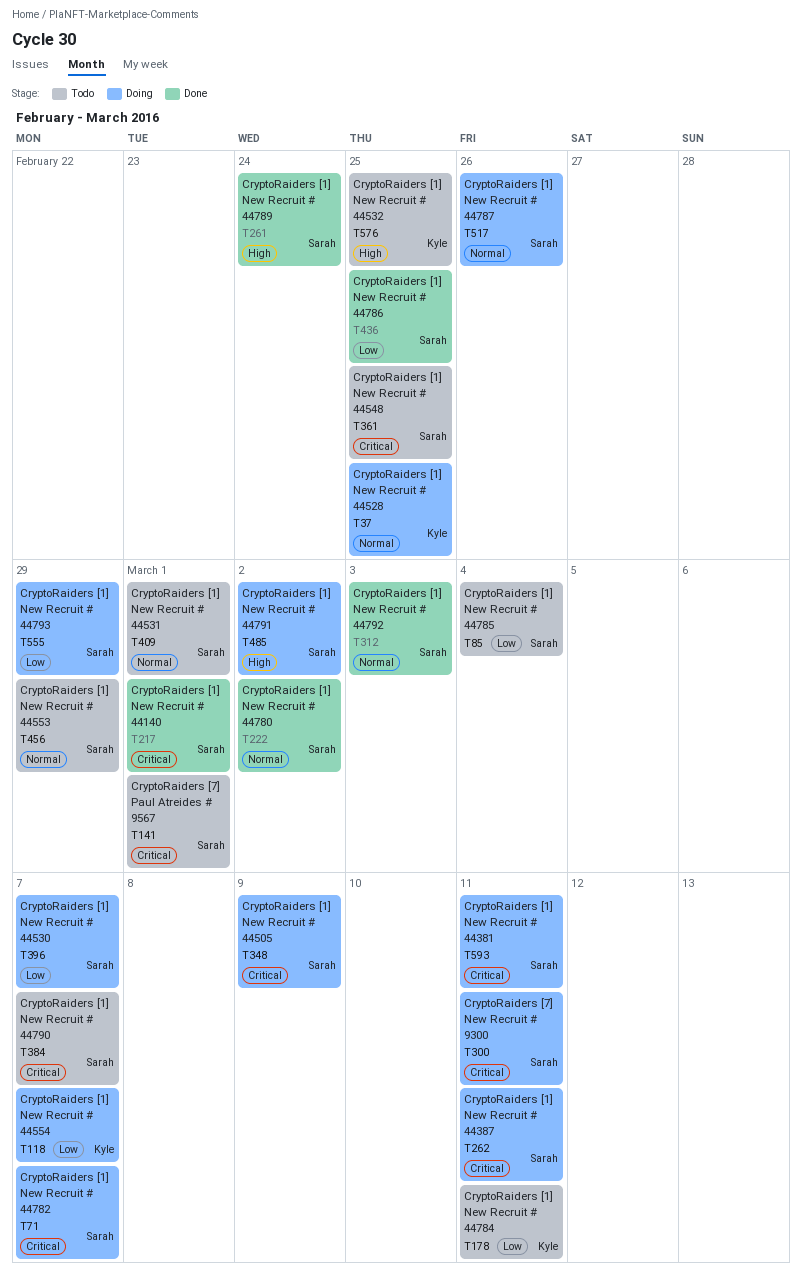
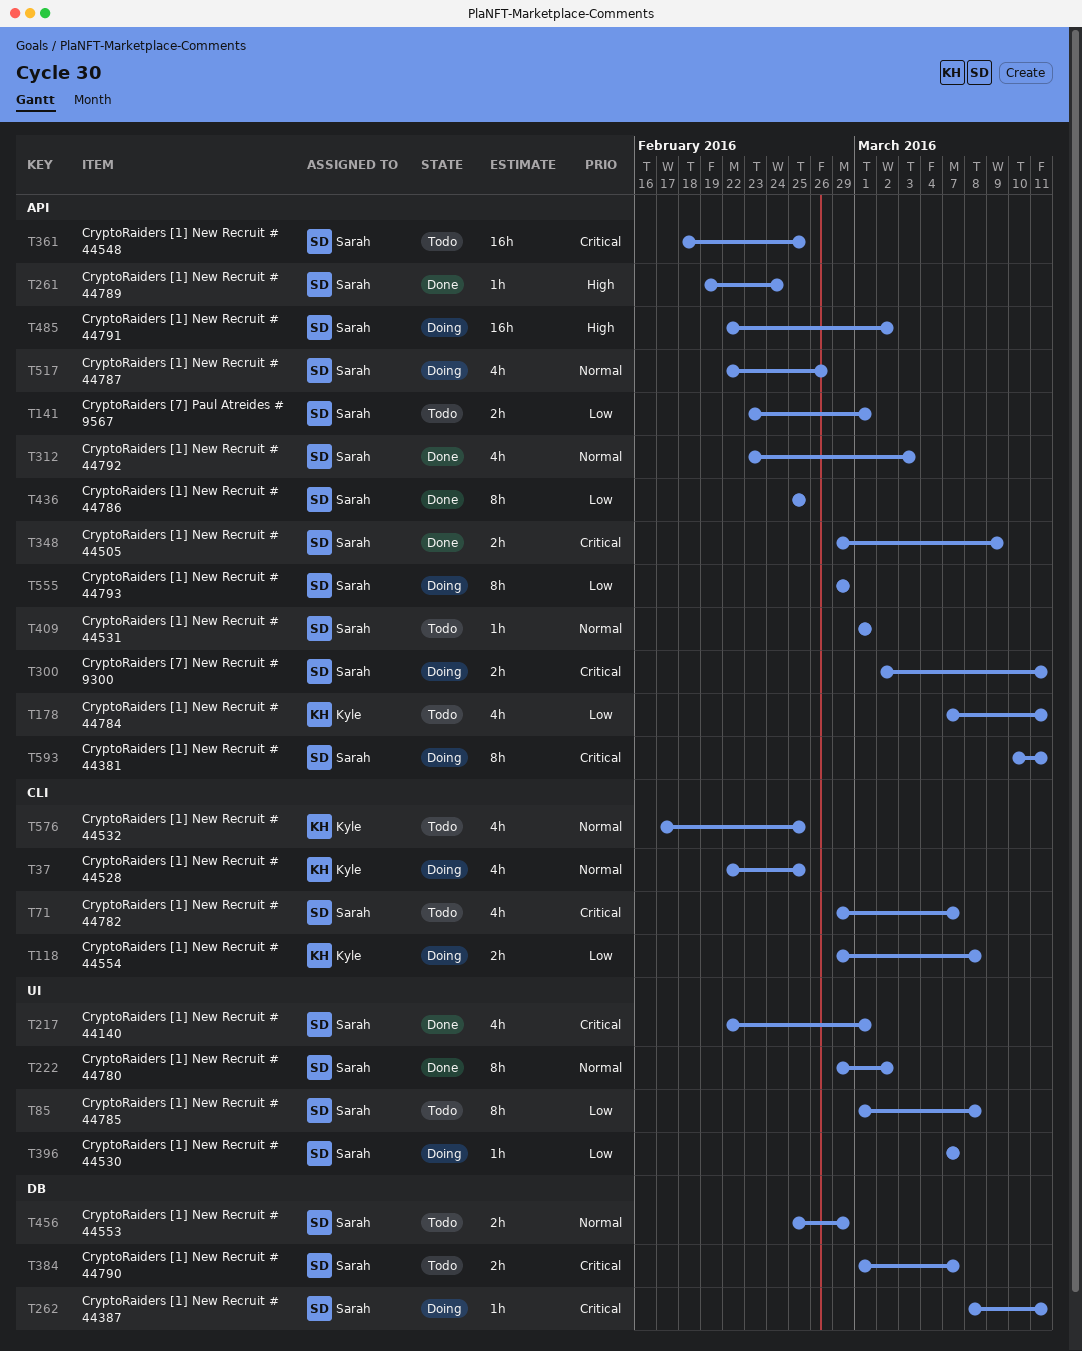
T71, status: Doing -> Todo
T85, due: Mar 4 -> Mar 8
T118, due: Mar 7 -> Mar 8
T141, priority: Critical -> Low
T348, status: Doing -> Done
T576, priority: High -> Normal

